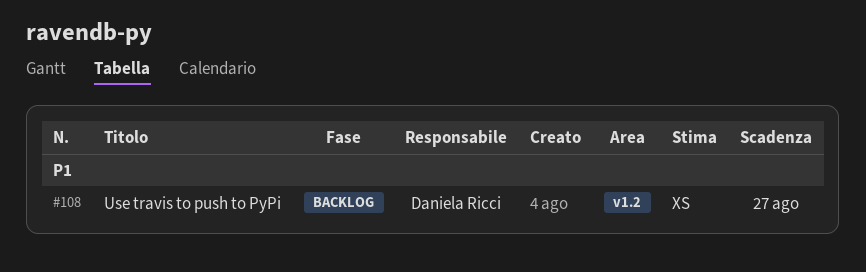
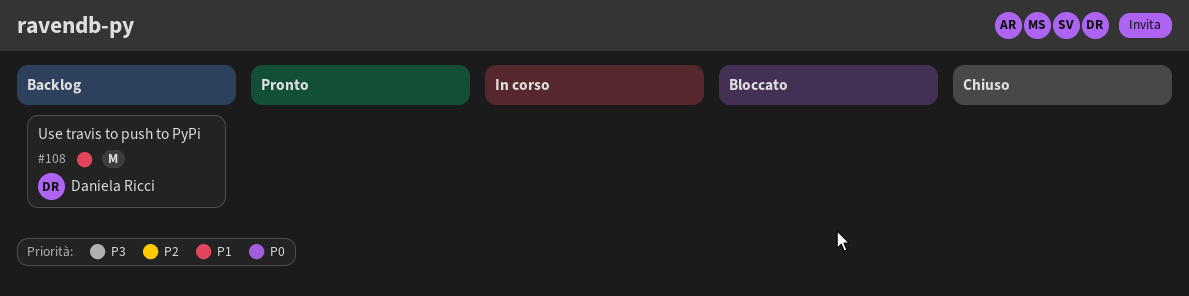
#108, estimate: XS -> M

